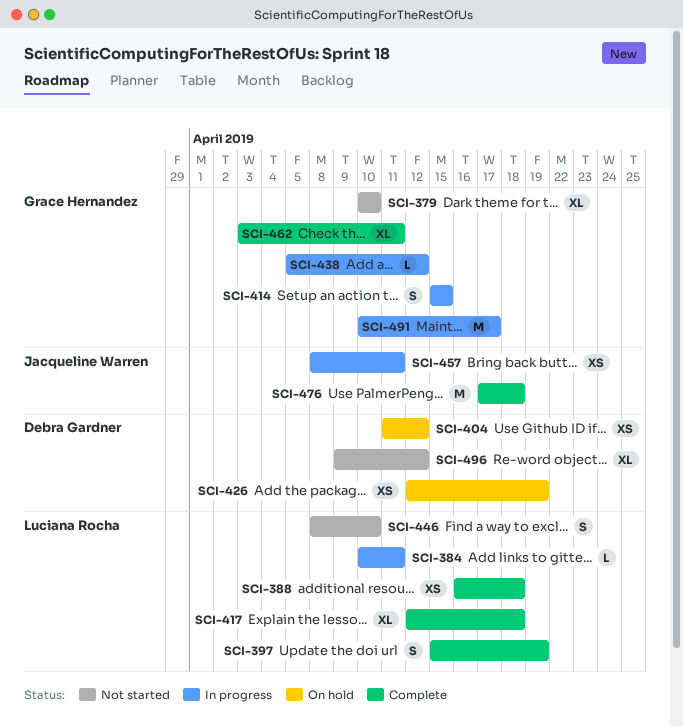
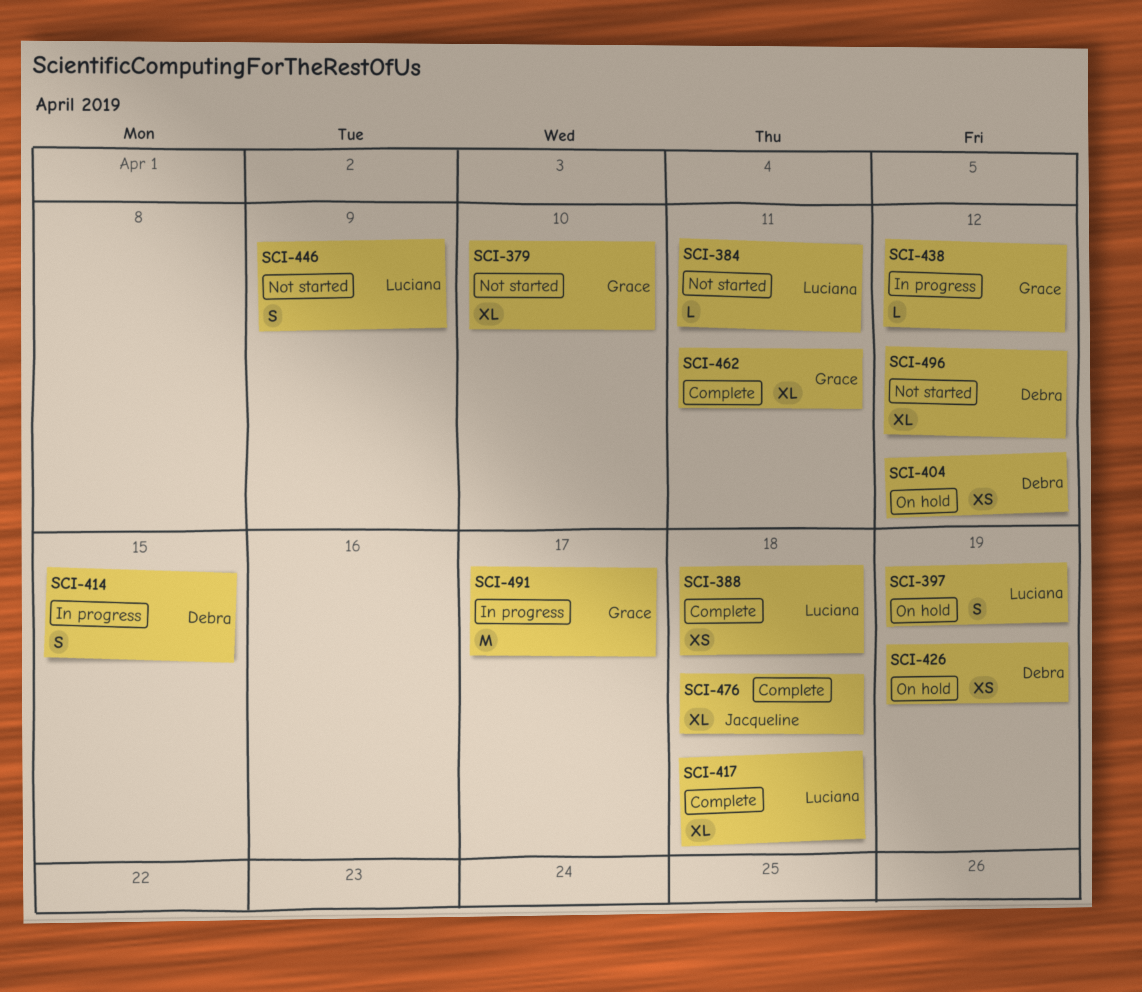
SCI-384, status: In progress -> Not started
SCI-397, status: Complete -> On hold
SCI-414, owner: Grace Hernandez -> Debra Gardner
SCI-446, due: Apr 10 -> Apr 9
SCI-457: present -> none
SCI-476, estimate: M -> XL

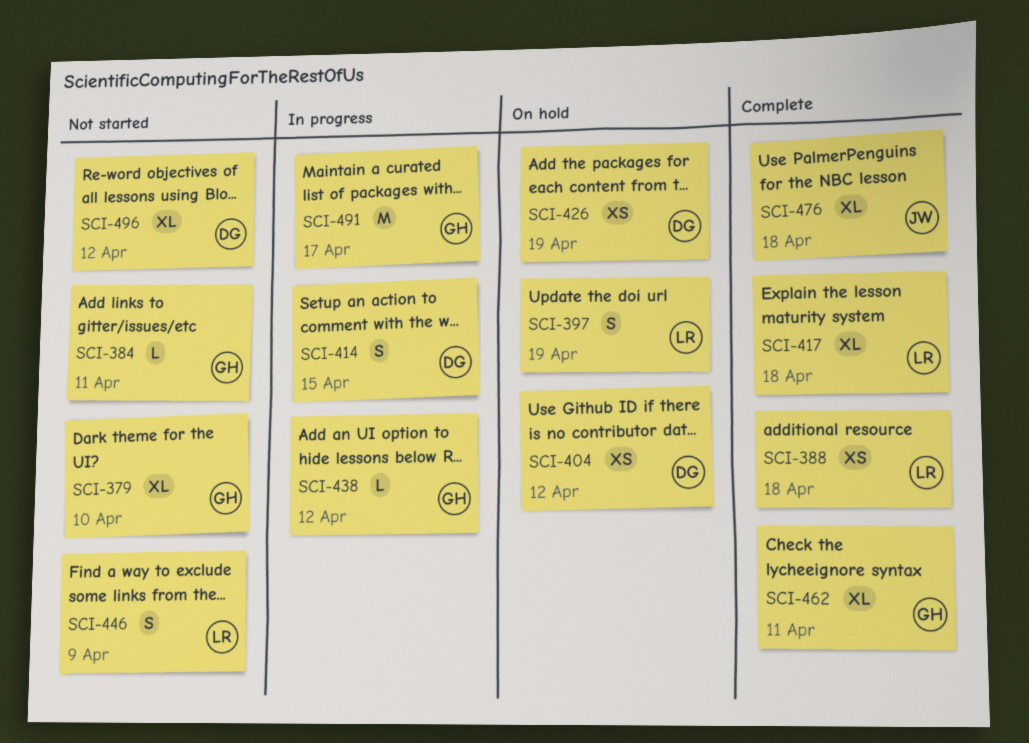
SCI-384, owner: Luciana -> Grace

